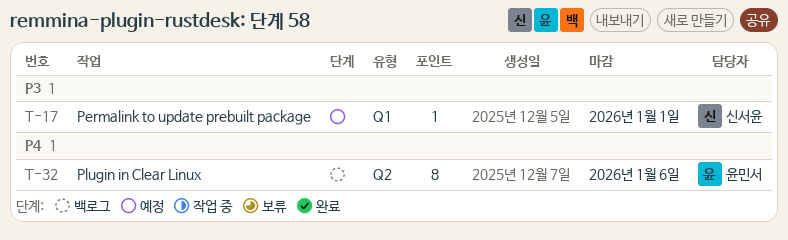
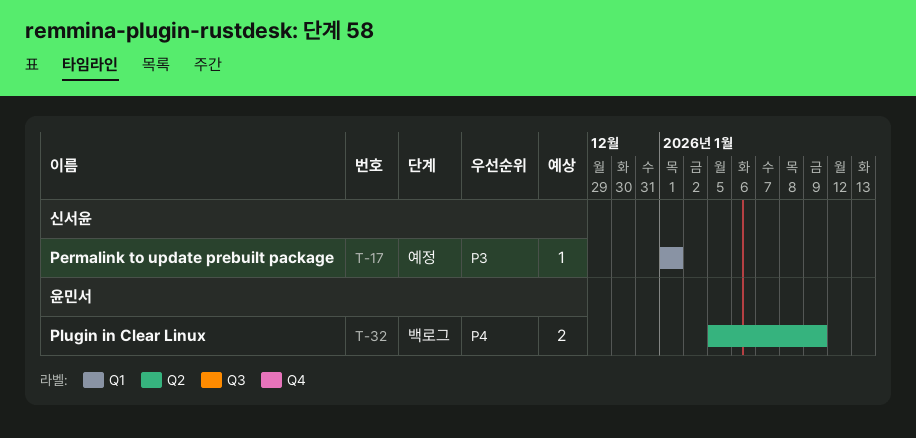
T-32, estimate: 8 -> 2
T-32, due: Jan 6 -> Jan 9

